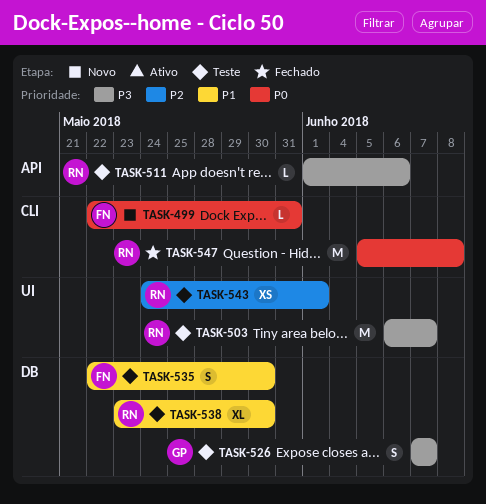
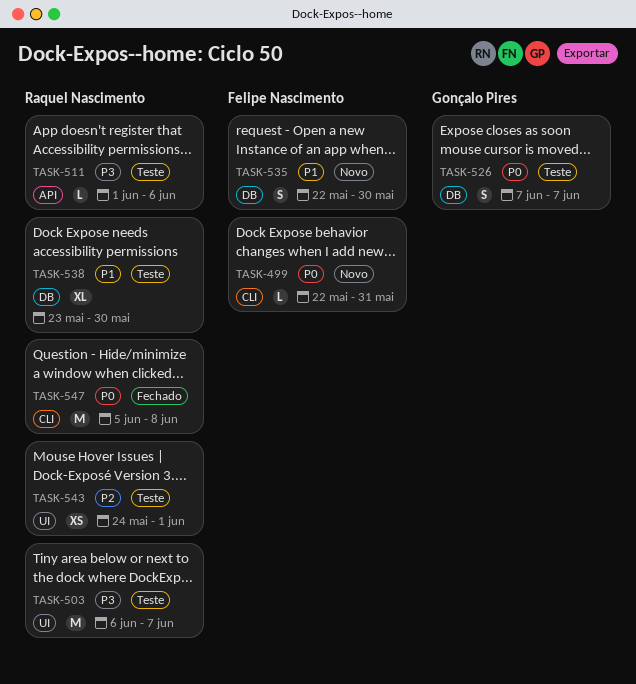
TASK-526, priority: P3 -> P0
TASK-535, status: Teste -> Novo

